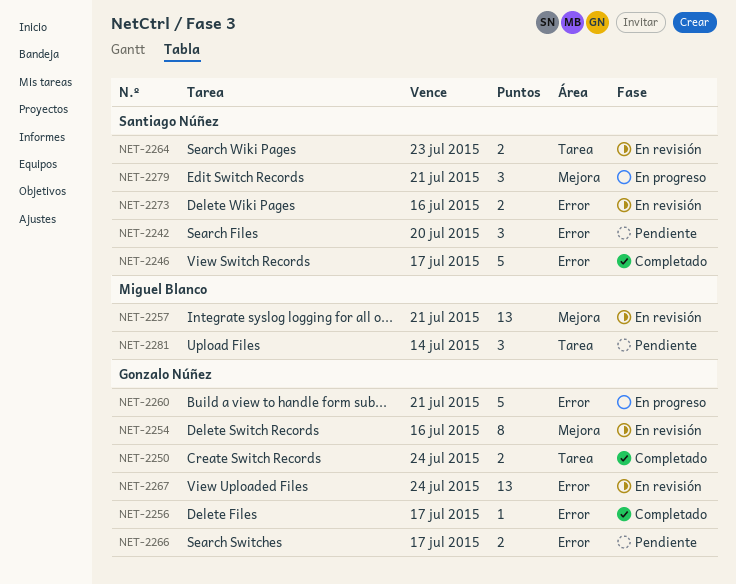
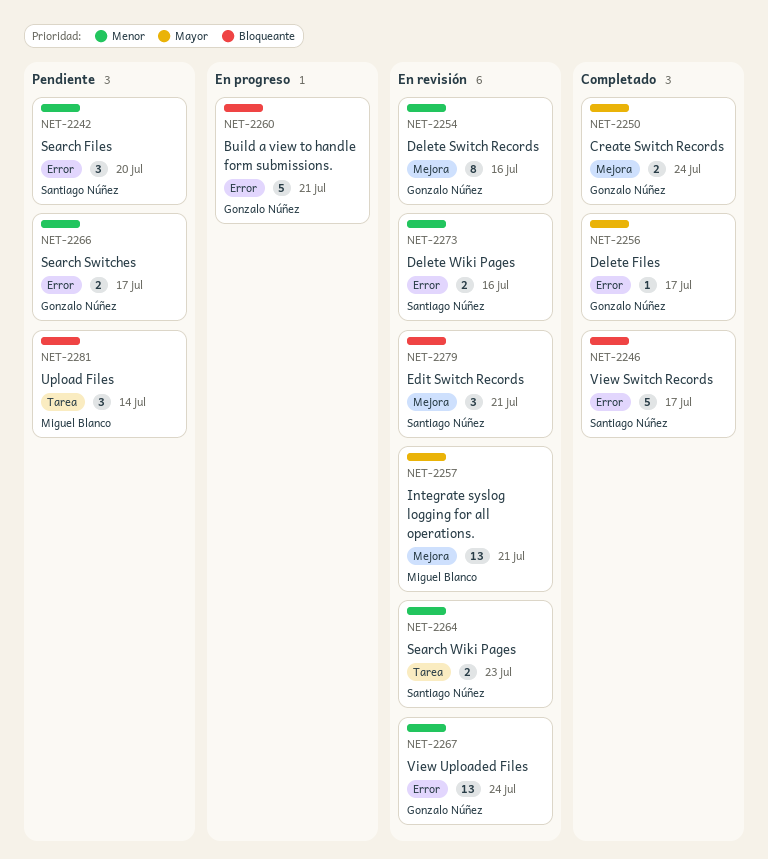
NET-2250, label: Tarea -> Mejora
NET-2279, status: En progreso -> En revisión

